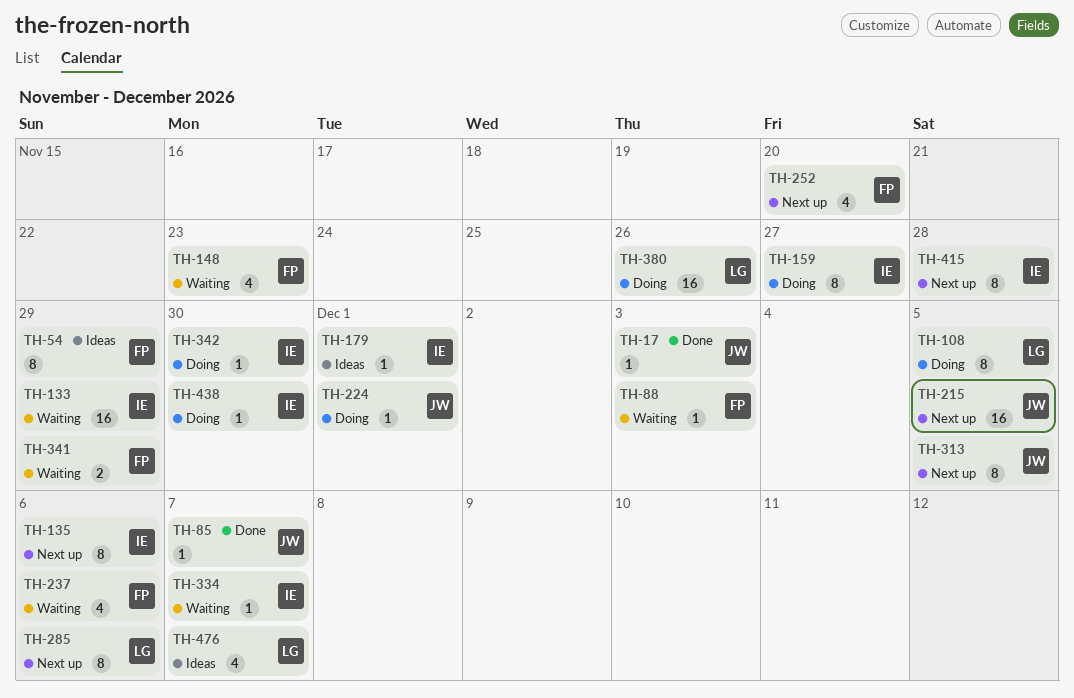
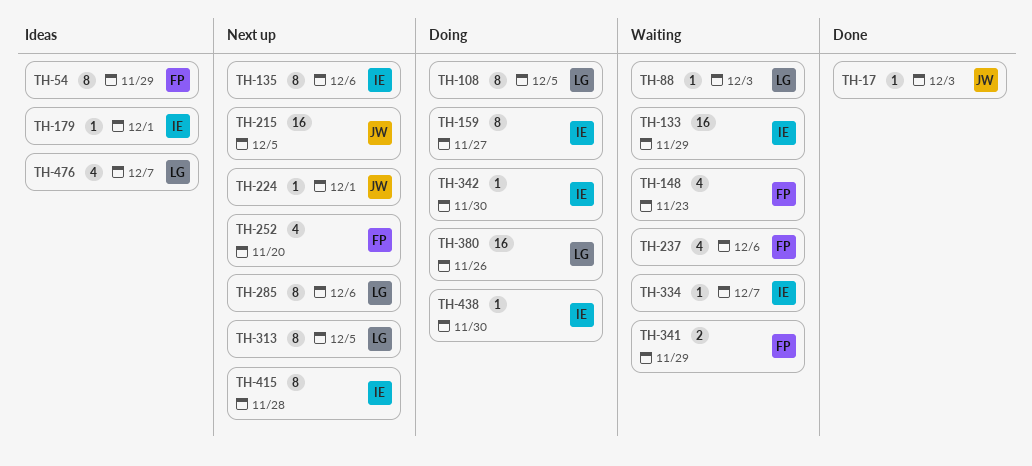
TH-85: present -> none
TH-88, owner: FP -> LG
TH-224, status: Doing -> Next up
TH-313, owner: JW -> LG

